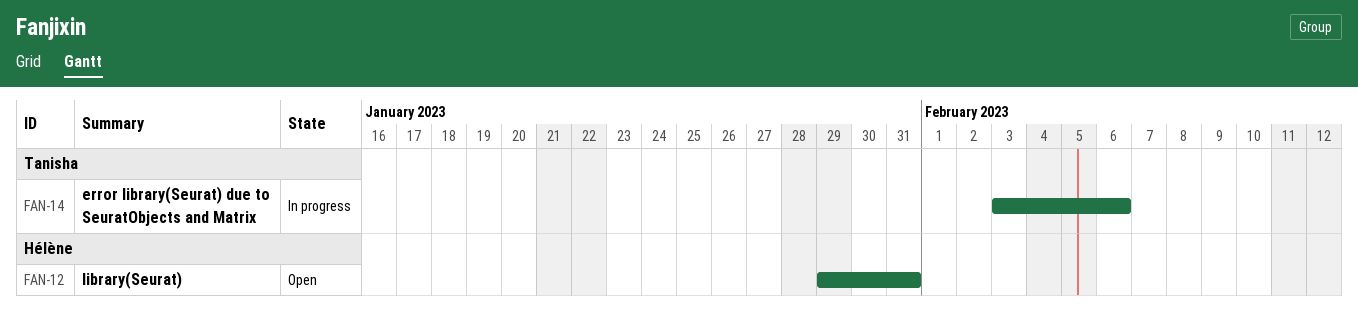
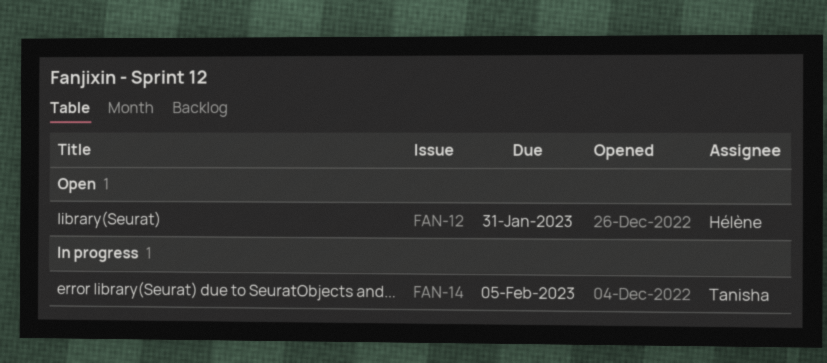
FAN-14, due: Feb 6 -> Feb 5

